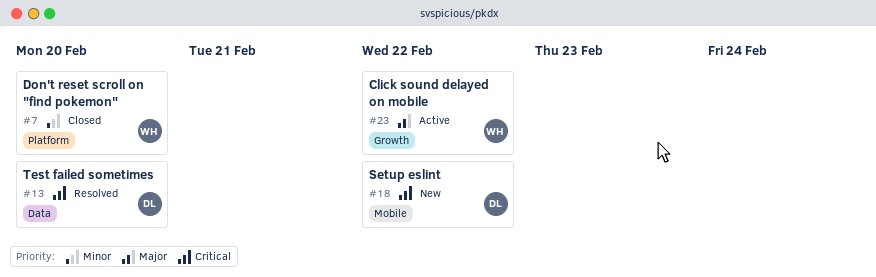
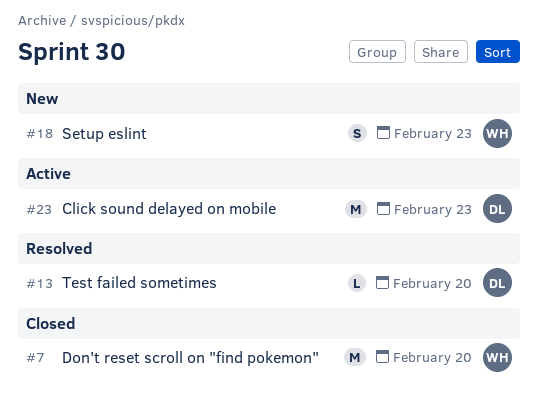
#18, owner: DL -> WH
#18, due: Feb 22 -> Feb 23
#23, owner: WH -> DL
#23, due: Feb 22 -> Feb 23

